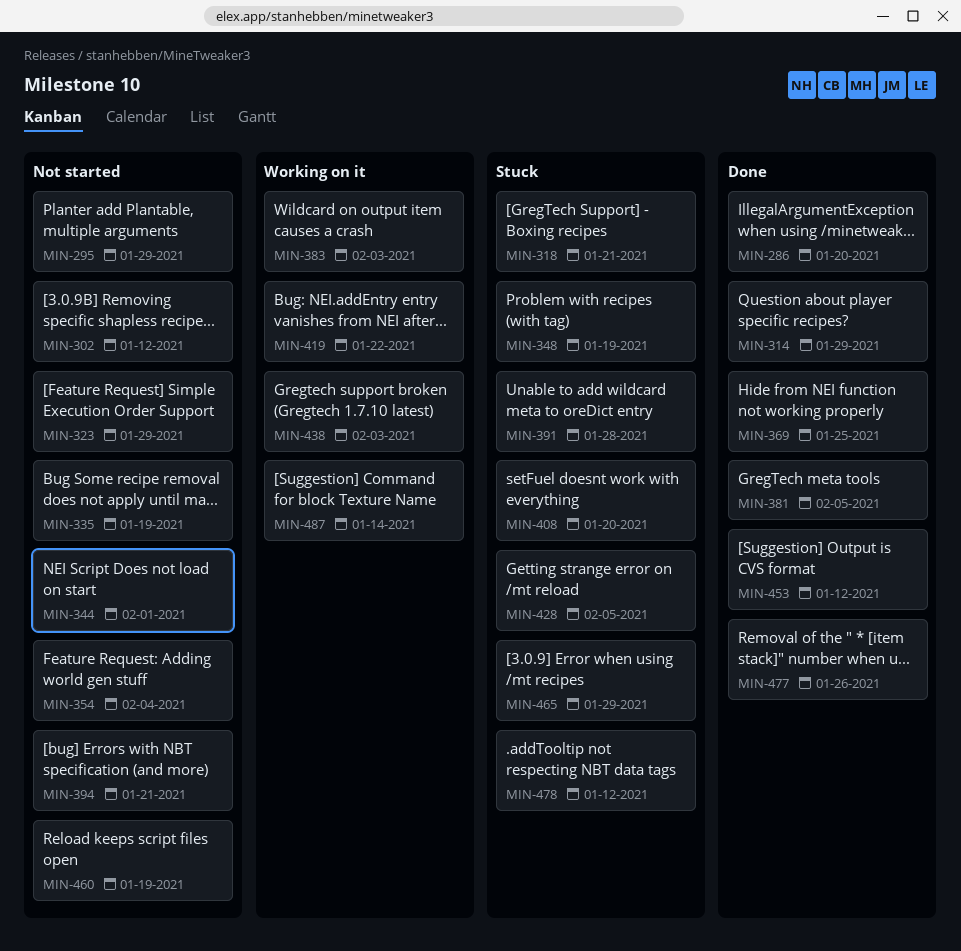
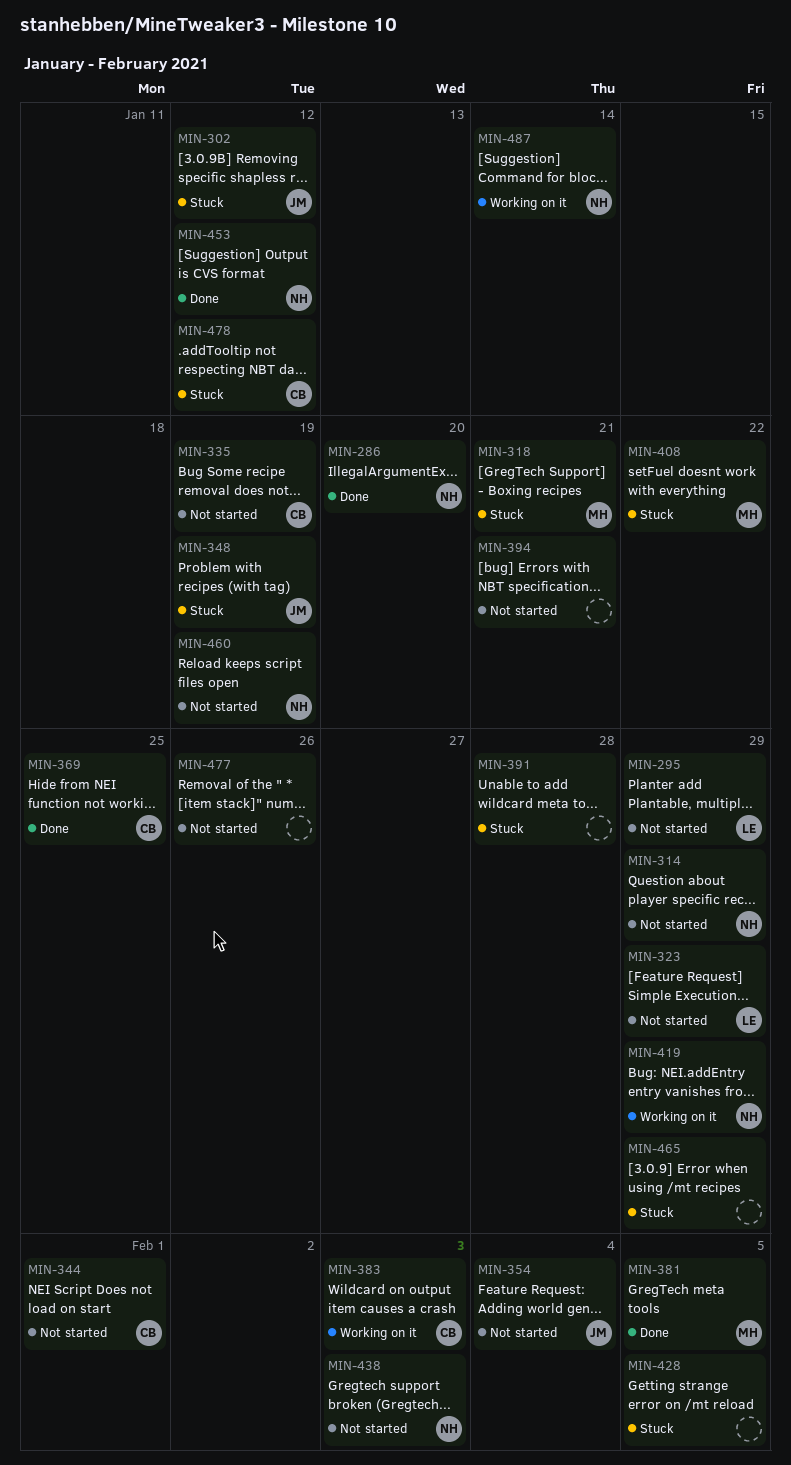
MIN-302, status: Not started -> Stuck
MIN-314, status: Done -> Not started
MIN-408, due: Jan 20 -> Jan 22
MIN-419, due: Jan 22 -> Jan 29
MIN-438, status: Working on it -> Not started
MIN-477, status: Done -> Not started

